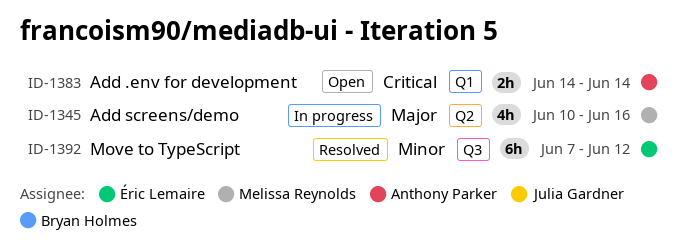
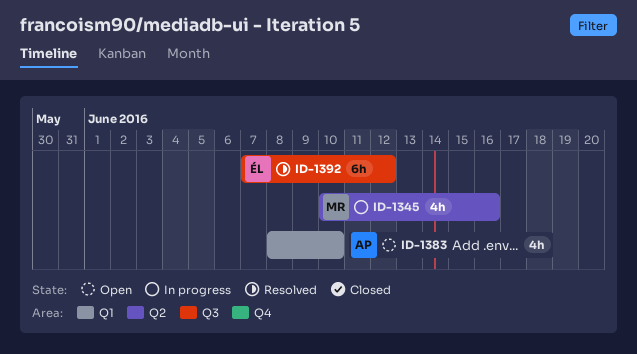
ID-1383, estimate: 2h -> 4h
ID-1383, start: Jun 14 -> Jun 8
ID-1383, due: Jun 14 -> Jun 10

